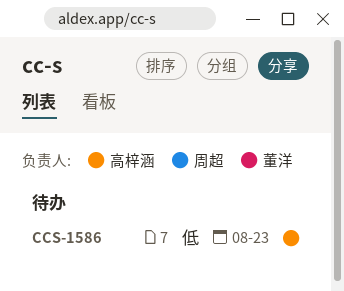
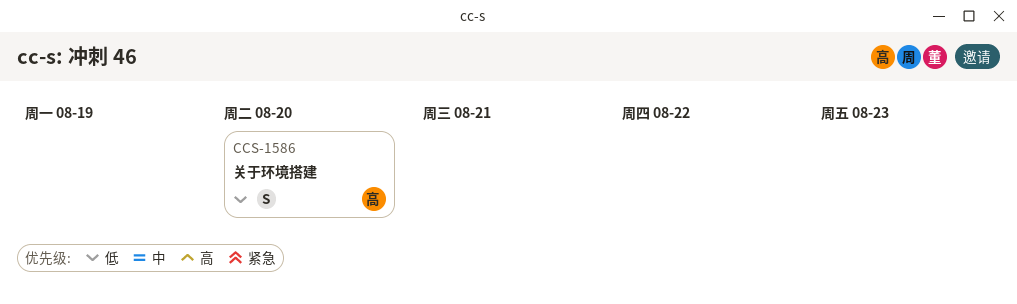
CCS-1586, due: Aug 23 -> Aug 20

